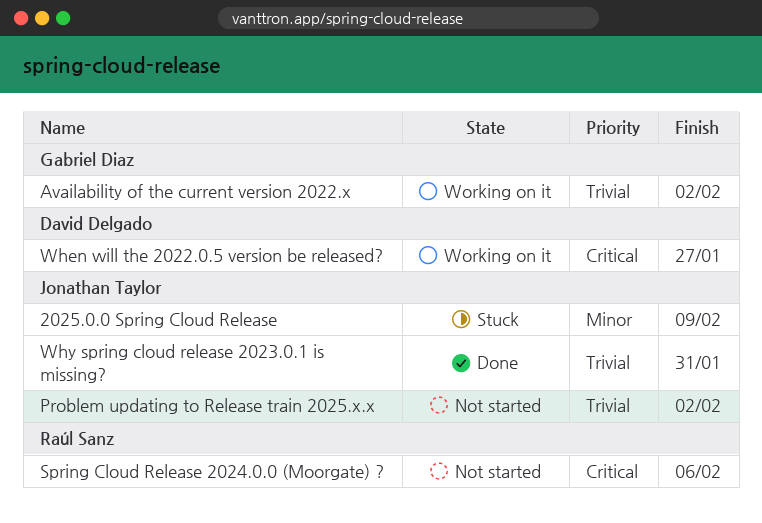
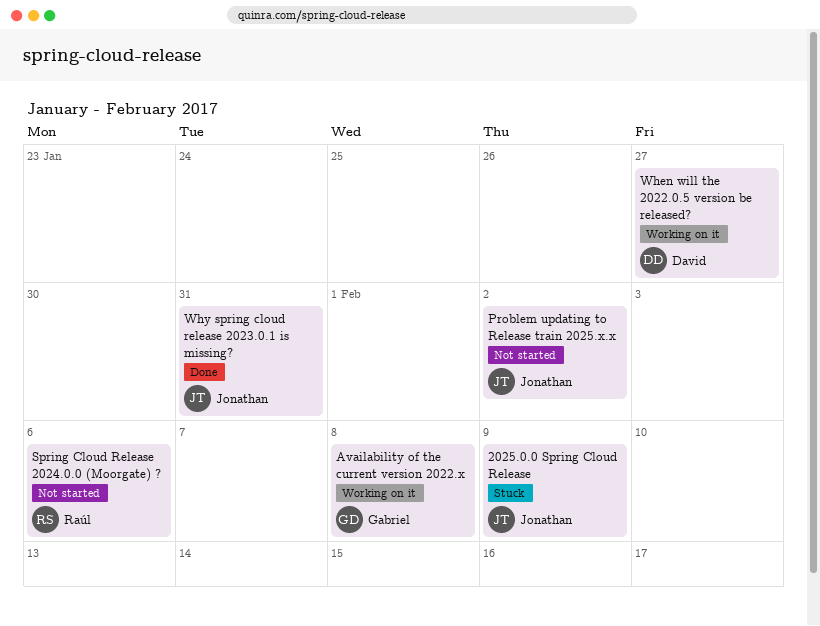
Availability of the current version 2022.x, due: Feb 2 -> Feb 8

